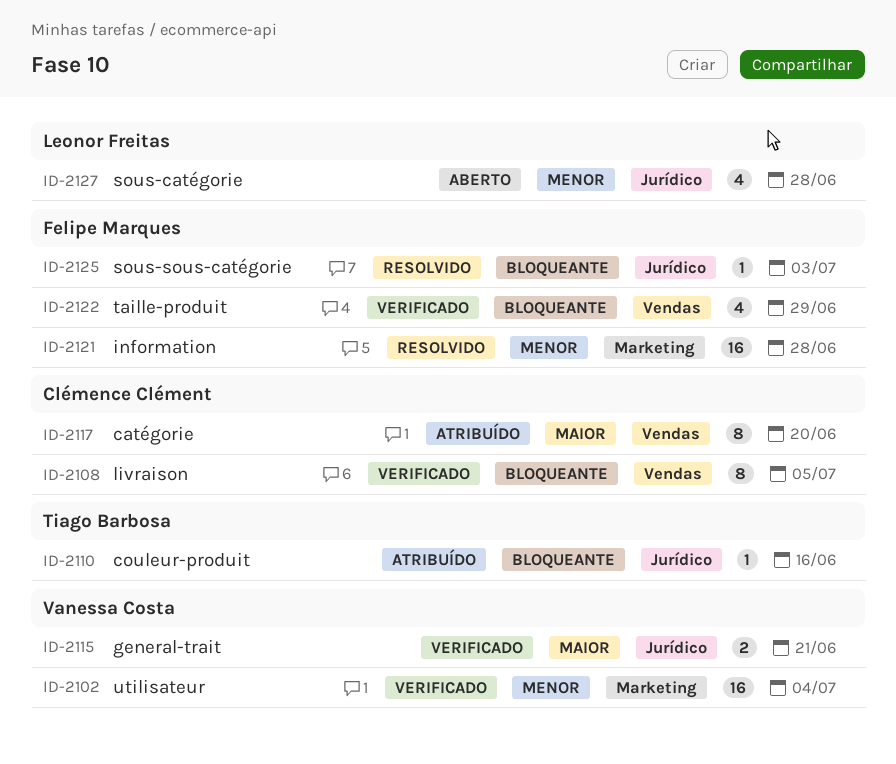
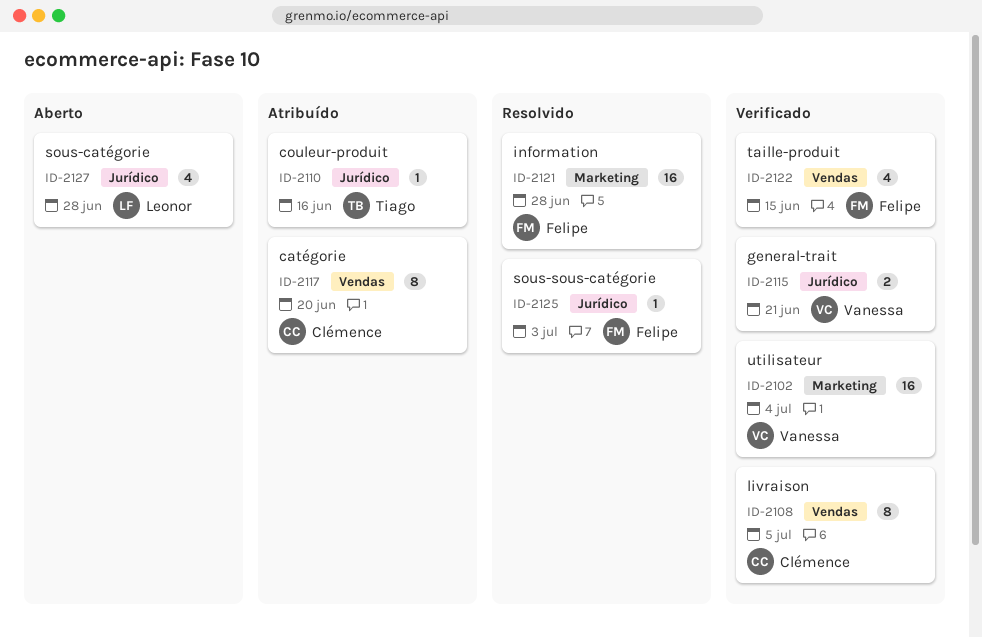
ID-2122, due: Jun 29 -> Jun 15

